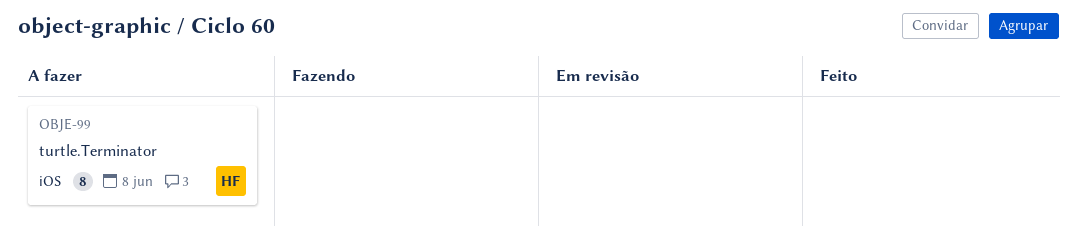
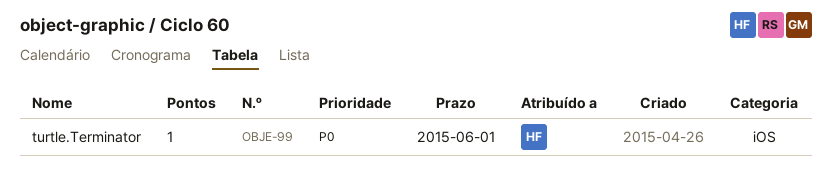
OBJE-99, estimate: 8 -> 1
OBJE-99, due: Jun 8 -> Jun 1

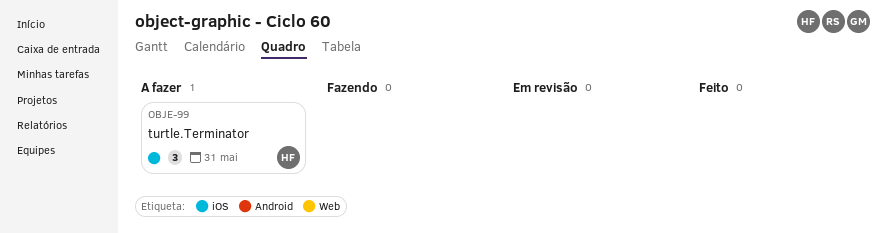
OBJE-99, estimate: 1 -> 3
OBJE-99, due: Jun 1 -> May 31

